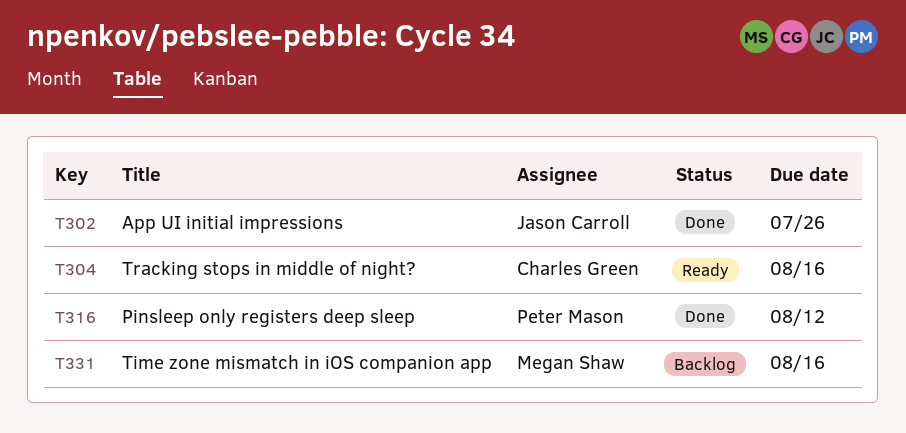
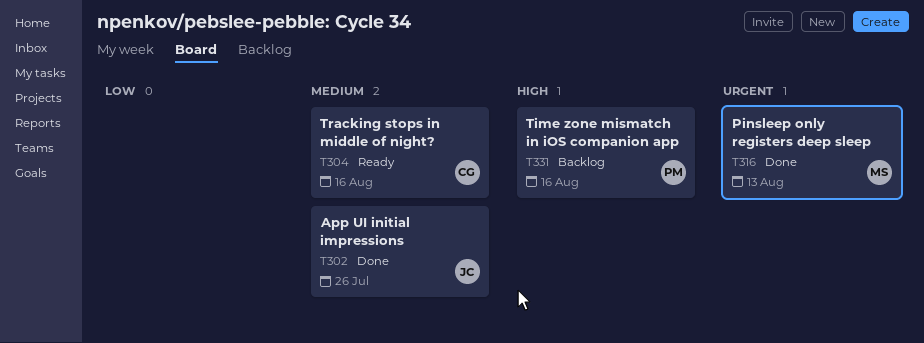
T316, owner: Peter Mason -> Megan Shaw
T316, due: Aug 12 -> Aug 13
T331, owner: Megan Shaw -> Peter Mason

